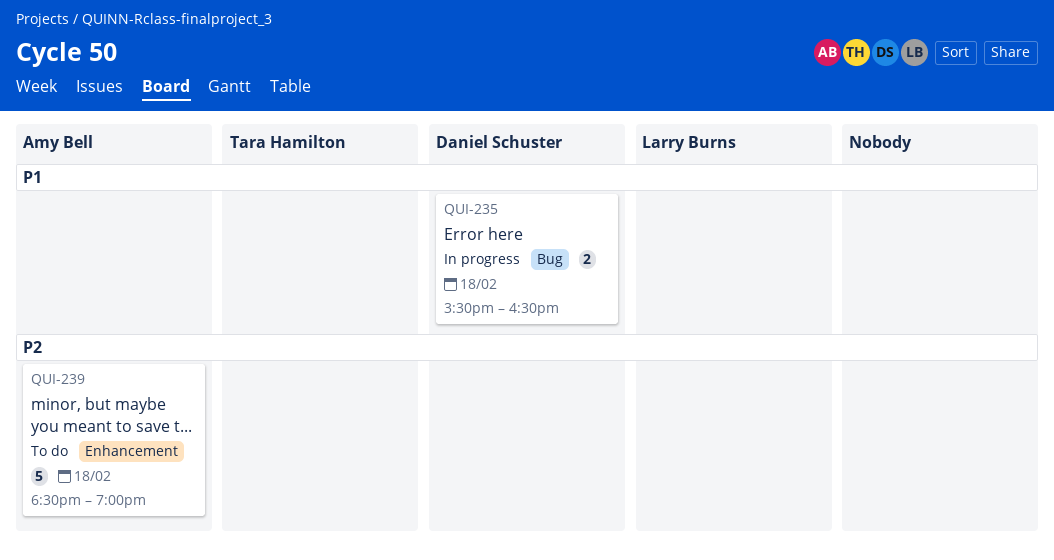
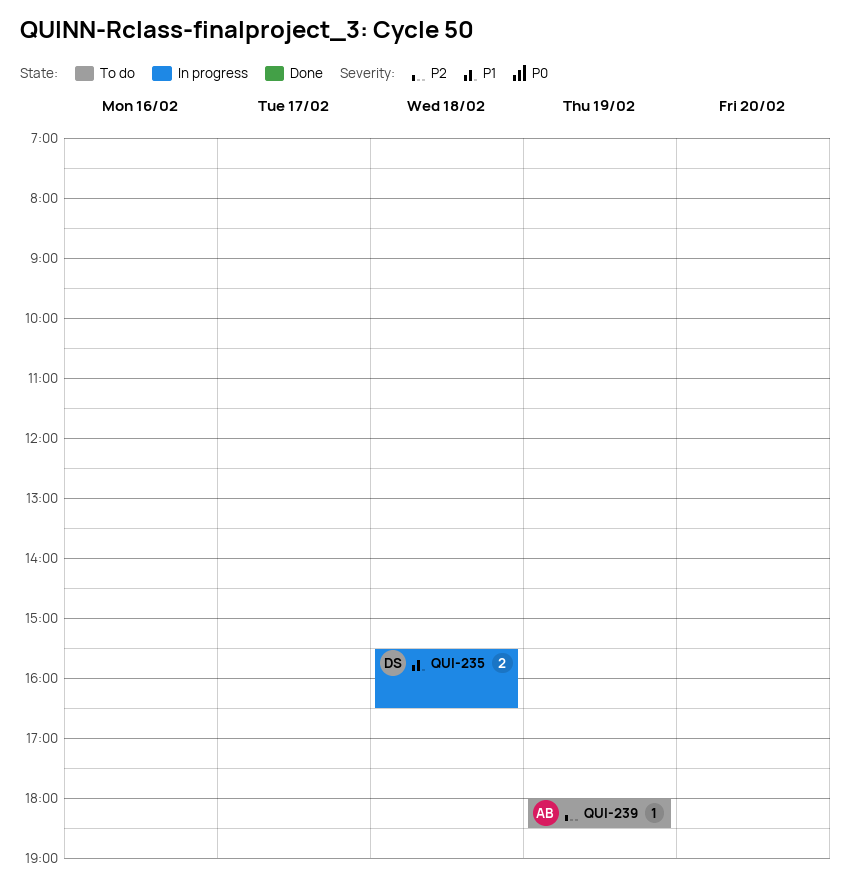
QUI-239, estimate: 5 -> 1
QUI-239, day: Feb 18 -> Feb 19
QUI-239, begins: 18:30 -> 18:00
QUI-239, ends: 19:00 -> 18:30

